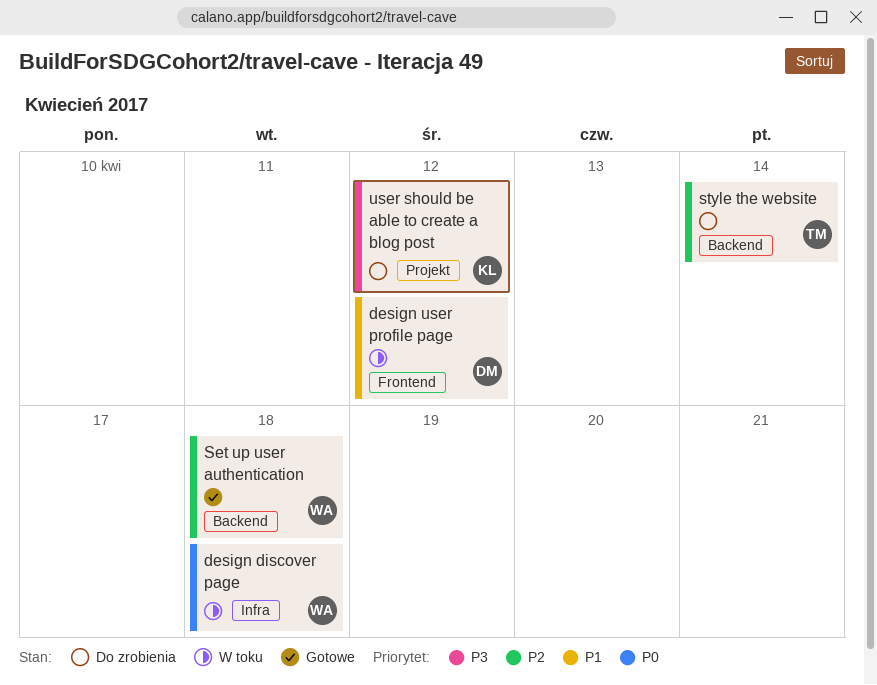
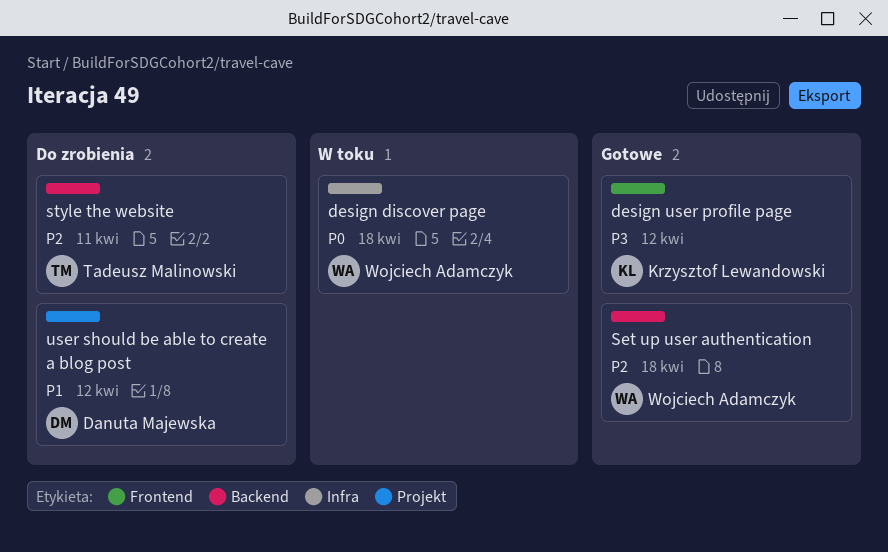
design user profile page, status: W toku -> Gotowe
design user profile page, owner: Danuta Majewska -> Krzysztof Lewandowski
design user profile page, priority: P1 -> P3
style the website, due: Apr 14 -> Apr 11
user should be able to create a blog post, owner: Krzysztof Lewandowski -> Danuta Majewska
user should be able to create a blog post, priority: P3 -> P1

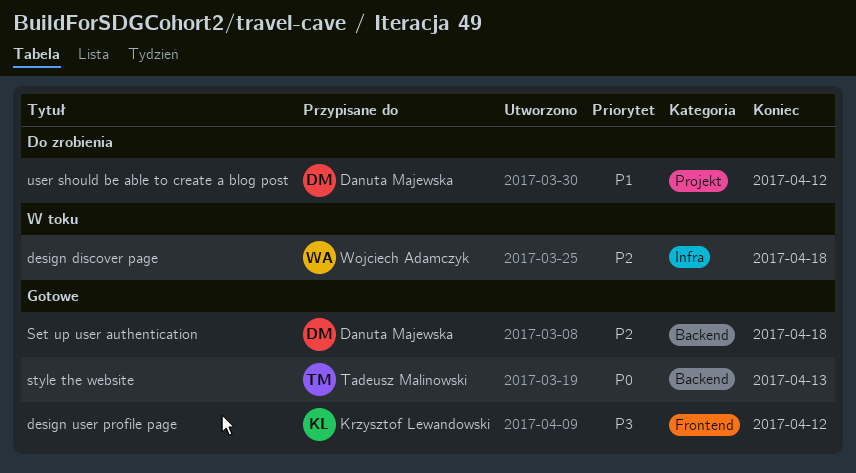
design discover page, priority: P0 -> P2
Set up user authentication, owner: Wojciech Adamczyk -> Danuta Majewska
style the website, status: Do zrobienia -> Gotowe
style the website, priority: P2 -> P0
style the website, due: Apr 11 -> Apr 13

